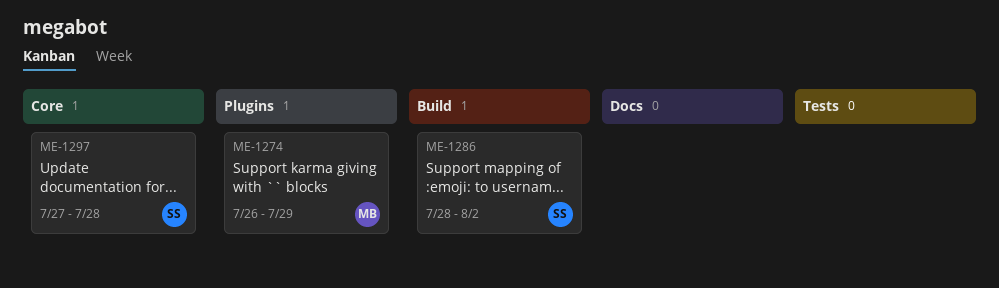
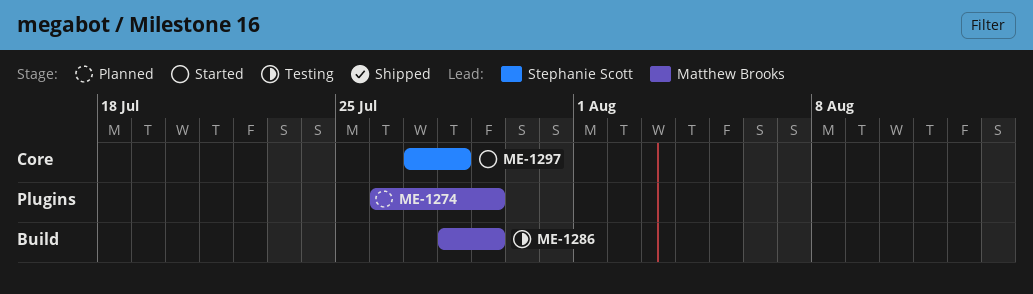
ME-1286, owner: Stephanie Scott -> Matthew Brooks
ME-1286, due: Aug 2 -> Jul 29

